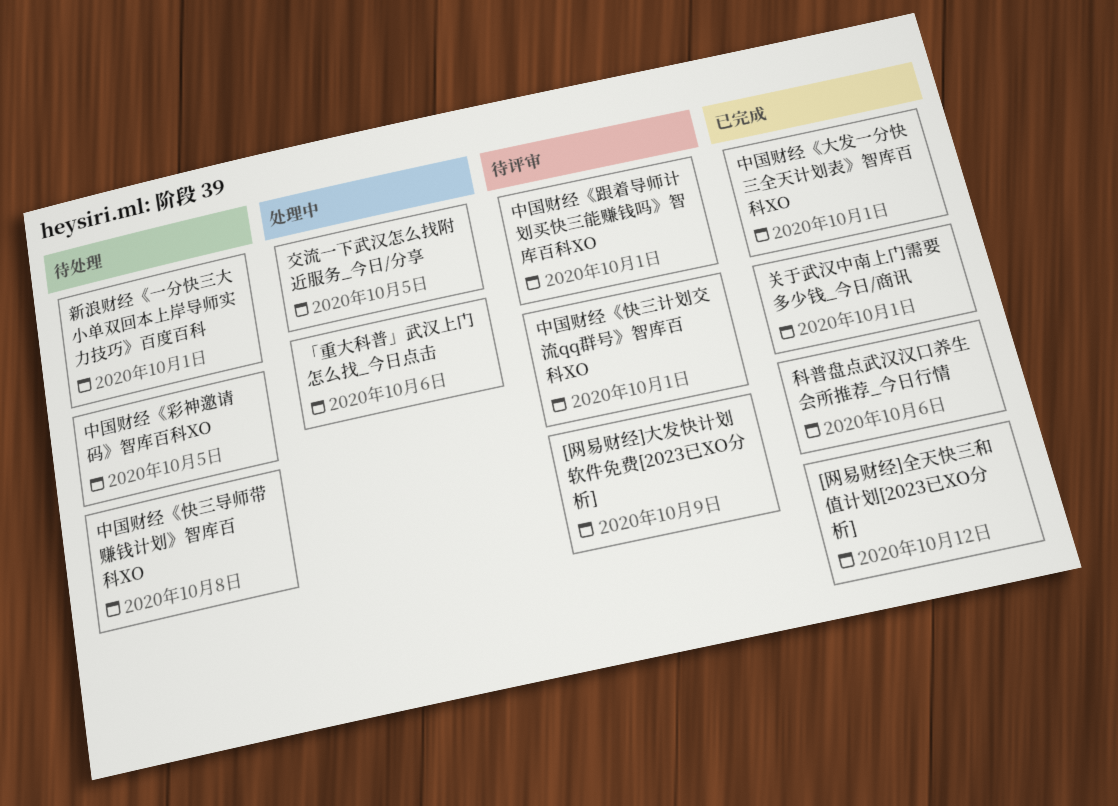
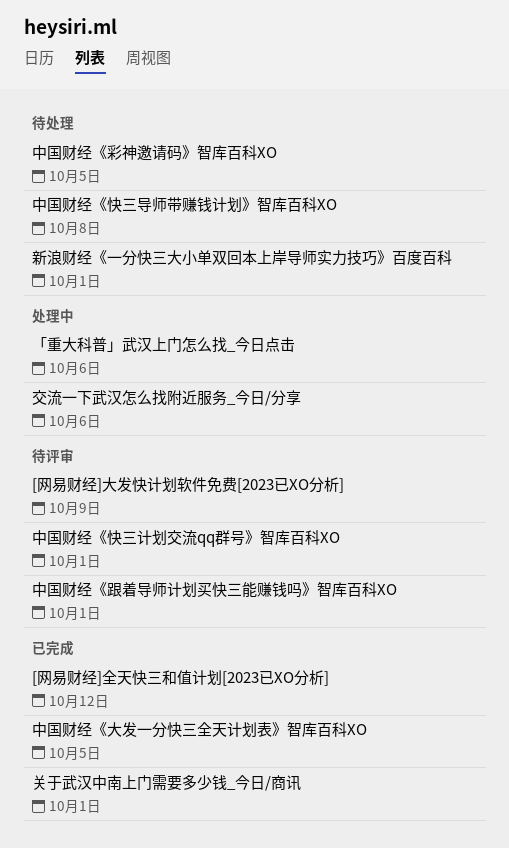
中国财经《大发一分快三全天计划表》智库百科XO, due: Oct 1 -> Oct 5
交流一下武汉怎么找附近服务_今日/分享, due: Oct 5 -> Oct 6
科普盘点武汉汉口养生会所推荐_今日行情: present -> none

